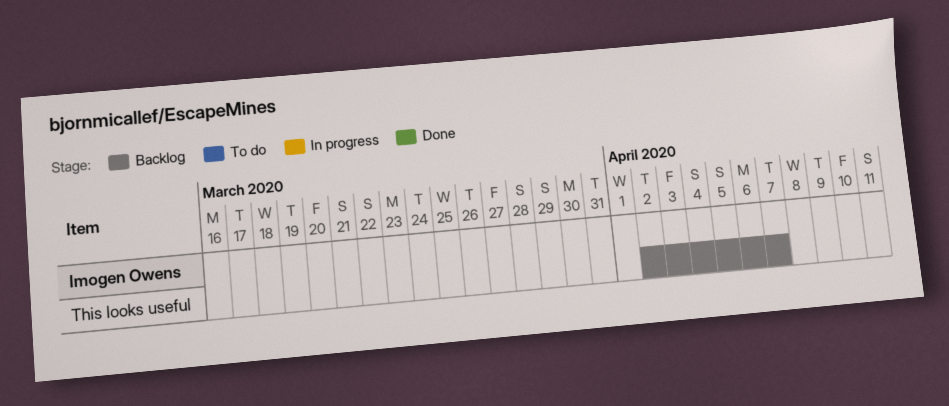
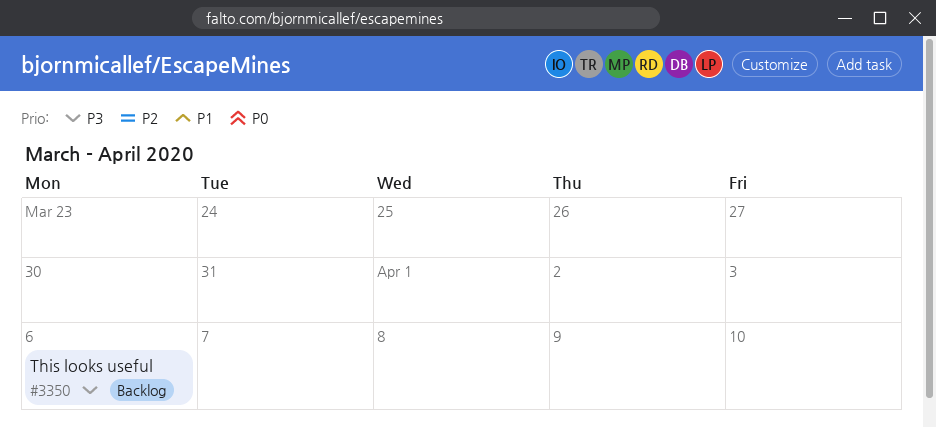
This looks useful, due: Apr 7 -> Apr 6

